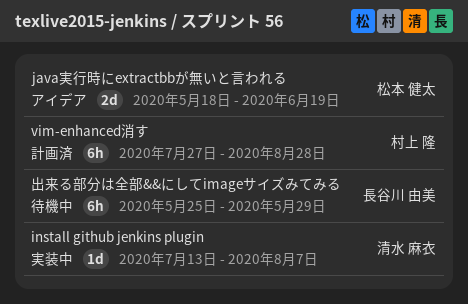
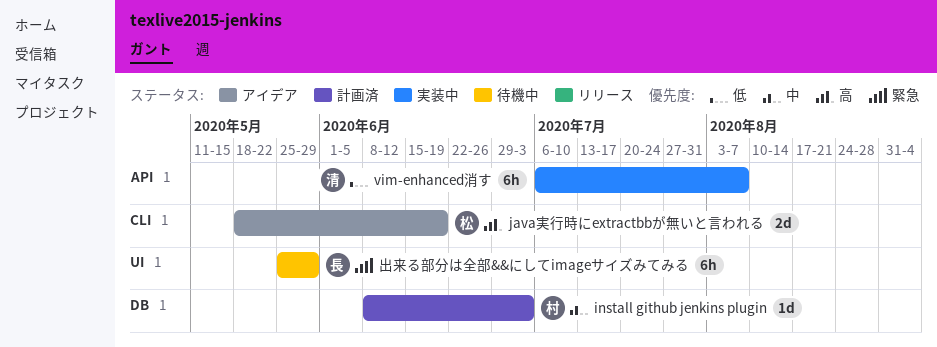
install github jenkins plugin, status: 実装中 -> 計画済
install github jenkins plugin, owner: 清水 麻衣 -> 村上 隆
install github jenkins plugin, start: Jul 13 -> Jun 8
install github jenkins plugin, due: Aug 7 -> Jul 3
vim-enhanced消す, status: 計画済 -> 実装中
vim-enhanced消す, owner: 村上 隆 -> 清水 麻衣
vim-enhanced消す, start: Jul 27 -> Jul 6
vim-enhanced消す, due: Aug 28 -> Aug 7

